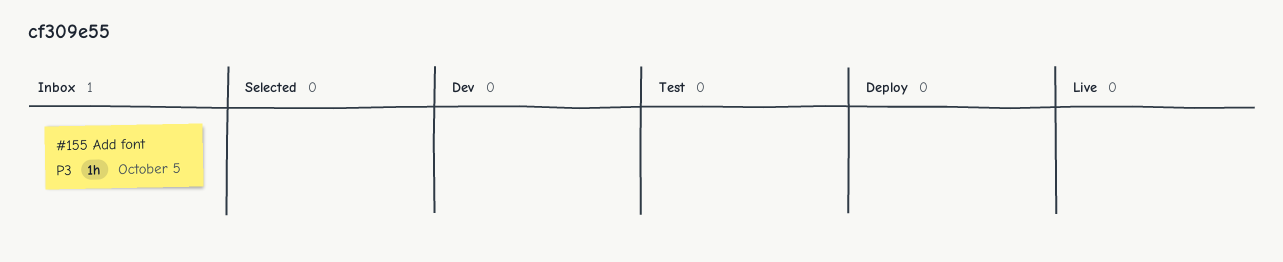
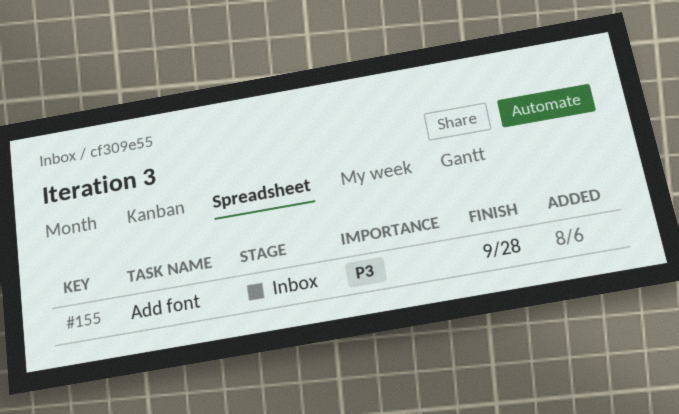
#155, due: Oct 5 -> Sep 28

